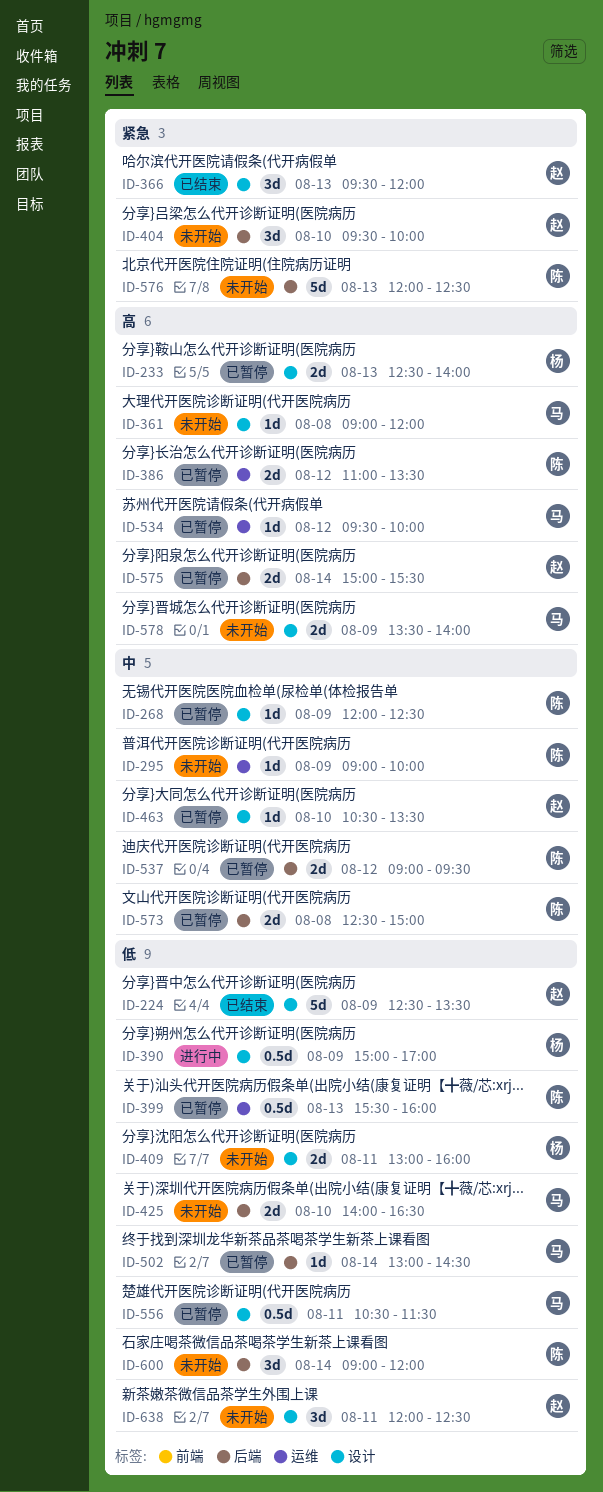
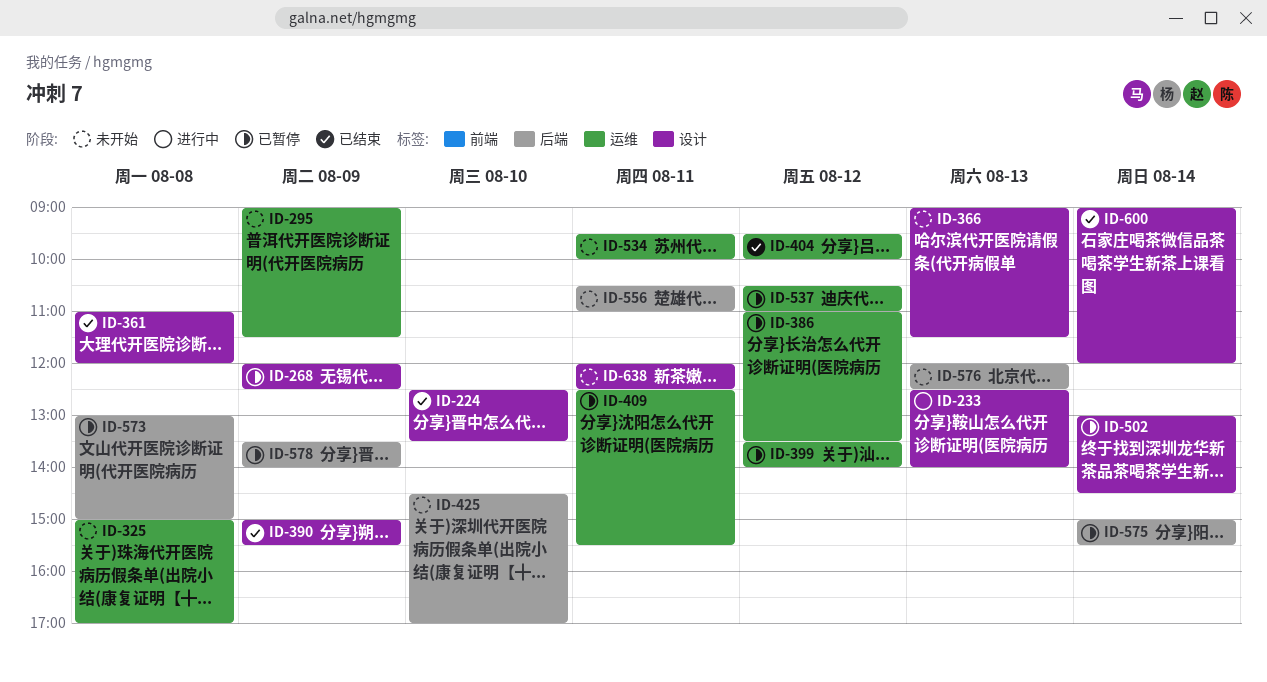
ID-224, day: Aug 9 -> Aug 10
ID-233, status: 已暂停 -> 进行中
ID-295, ends: 10:00 -> 11:30
ID-325: none -> present
ID-361, status: 未开始 -> 已结束
ID-361, begins: 09:00 -> 11:00
ID-366, status: 已结束 -> 未开始
ID-366, begins: 09:30 -> 09:00
ID-366, ends: 12:00 -> 11:30
ID-390, status: 进行中 -> 已结束
ID-390, ends: 17:00 -> 15:30
ID-399, day: Aug 13 -> Aug 12
ID-399, begins: 15:30 -> 13:30
ID-399, ends: 16:00 -> 14:00
ID-404, status: 未开始 -> 已结束
ID-404, label: 后端 -> 运维
ID-404, day: Aug 10 -> Aug 12
ID-409, status: 未开始 -> 已暂停
ID-409, label: 设计 -> 运维
ID-409, begins: 13:00 -> 12:30
ID-409, ends: 16:00 -> 15:30
ID-425, begins: 14:00 -> 14:30
ID-425, ends: 16:30 -> 17:00
ID-463: present -> none
ID-502, label: 后端 -> 设计
ID-534, status: 已暂停 -> 未开始
ID-534, day: Aug 12 -> Aug 11
ID-537, label: 后端 -> 运维
ID-537, begins: 09:00 -> 10:30
ID-537, ends: 09:30 -> 11:00
ID-556, status: 已暂停 -> 未开始
ID-556, label: 设计 -> 后端
ID-556, ends: 11:30 -> 11:00
ID-573, begins: 12:30 -> 13:00
ID-578, status: 未开始 -> 已暂停
ID-578, label: 设计 -> 后端
ID-600, status: 未开始 -> 已结束
ID-600, label: 后端 -> 设计

